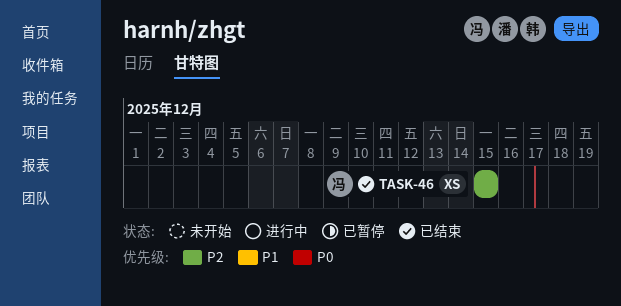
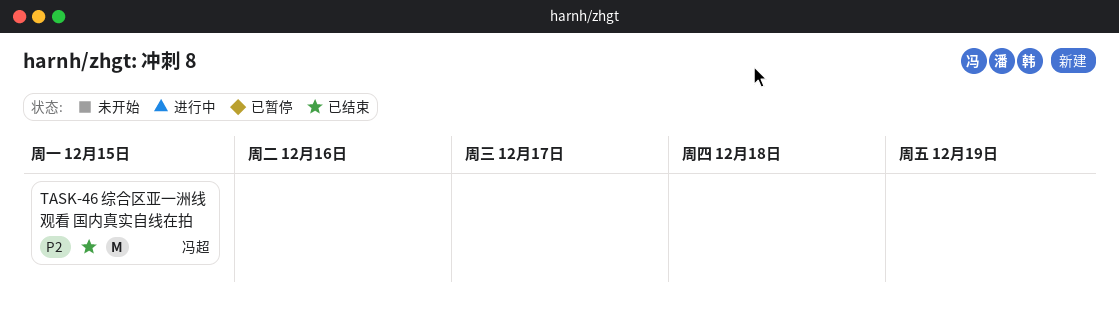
TASK-46, estimate: XS -> M

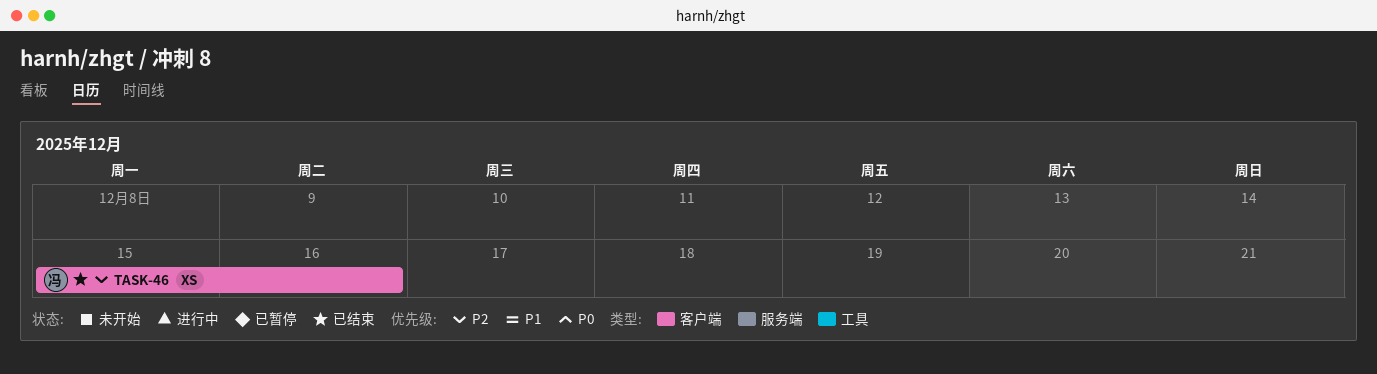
TASK-46, estimate: M -> XS
TASK-46, due: Dec 15 -> Dec 16

